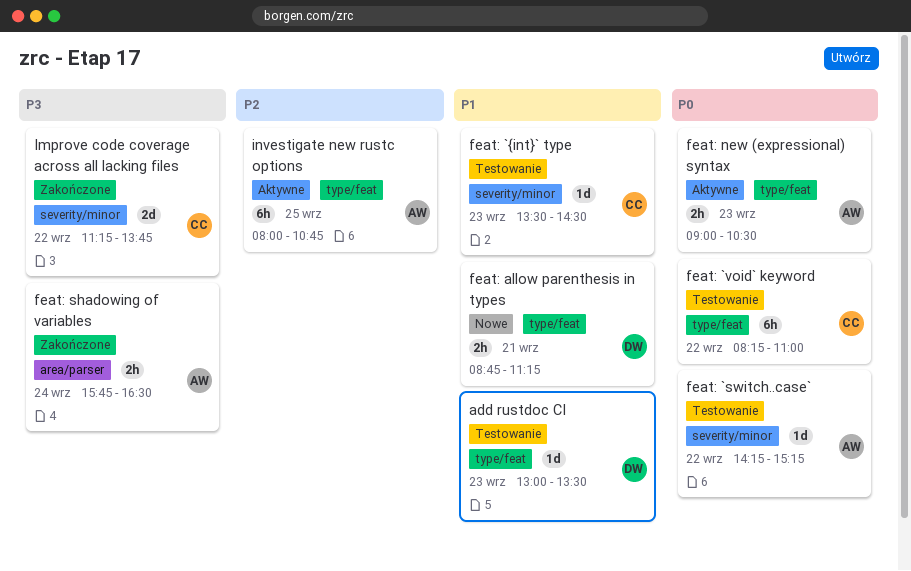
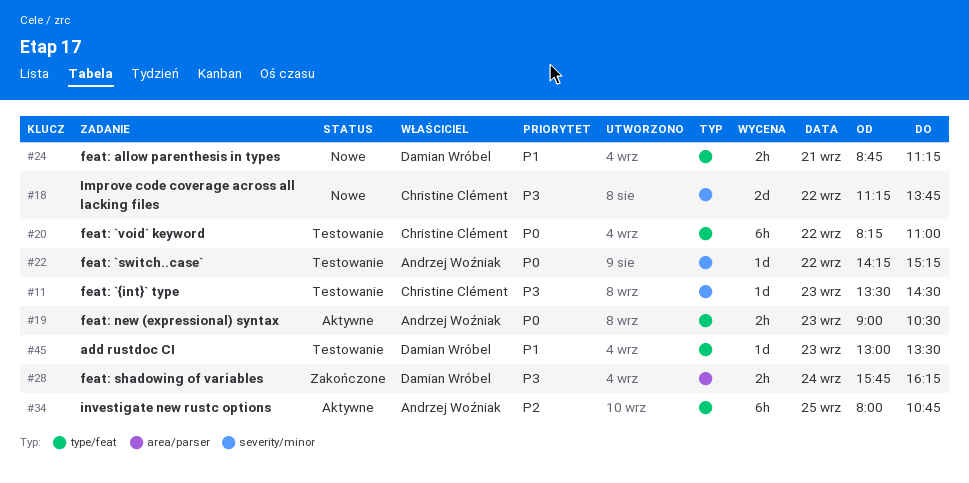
feat: `{int}` type, priority: P1 -> P3
feat: shadowing of variables, owner: Andrzej Woźniak -> Damian Wróbel
feat: shadowing of variables, ends: 16:30 -> 16:15
Improve code coverage across all lacking files, status: Zakończone -> Nowe

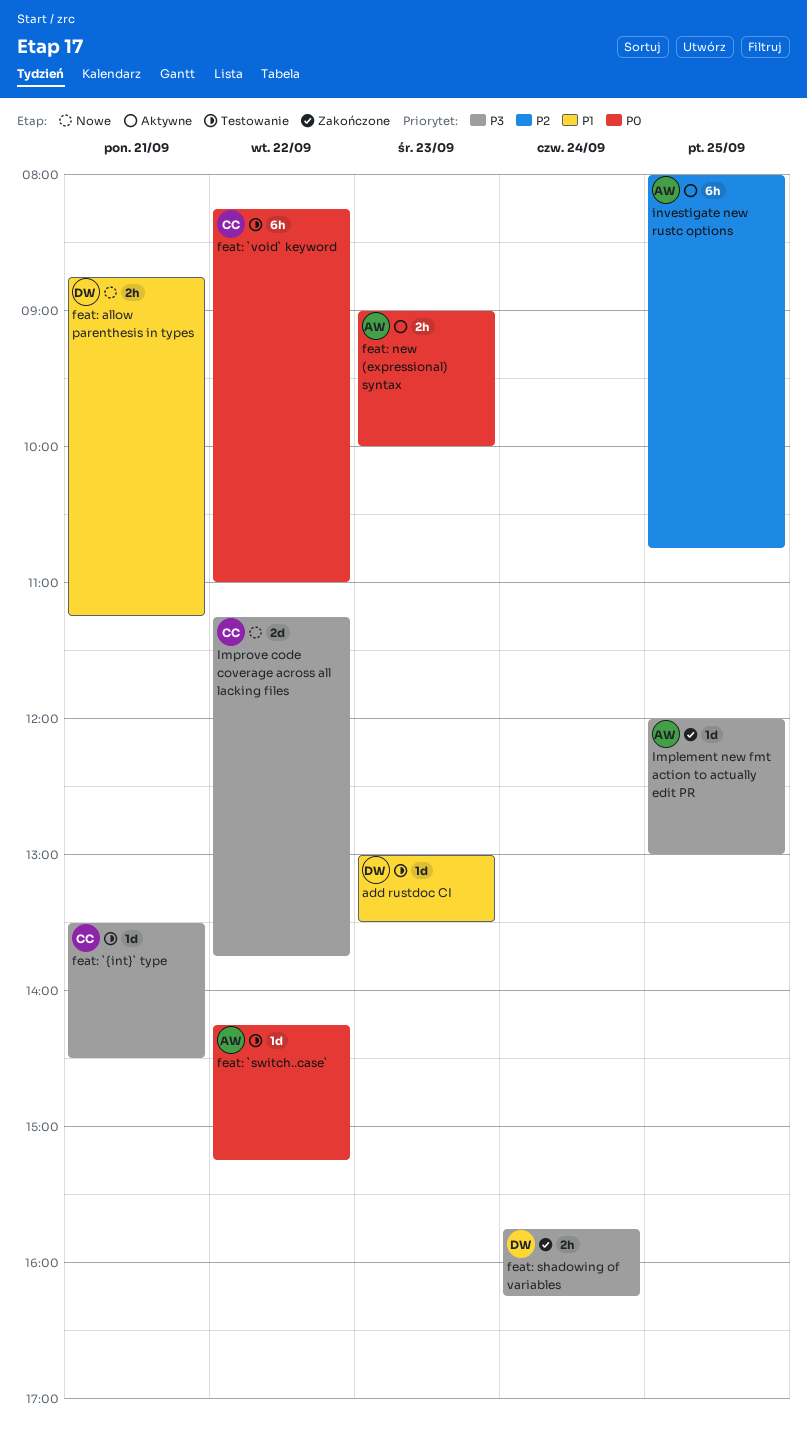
feat: `{int}` type, day: Sep 23 -> Sep 21
feat: new (expressional) syntax, ends: 10:30 -> 10:00
Implement new fmt action to actually edit PR: none -> present

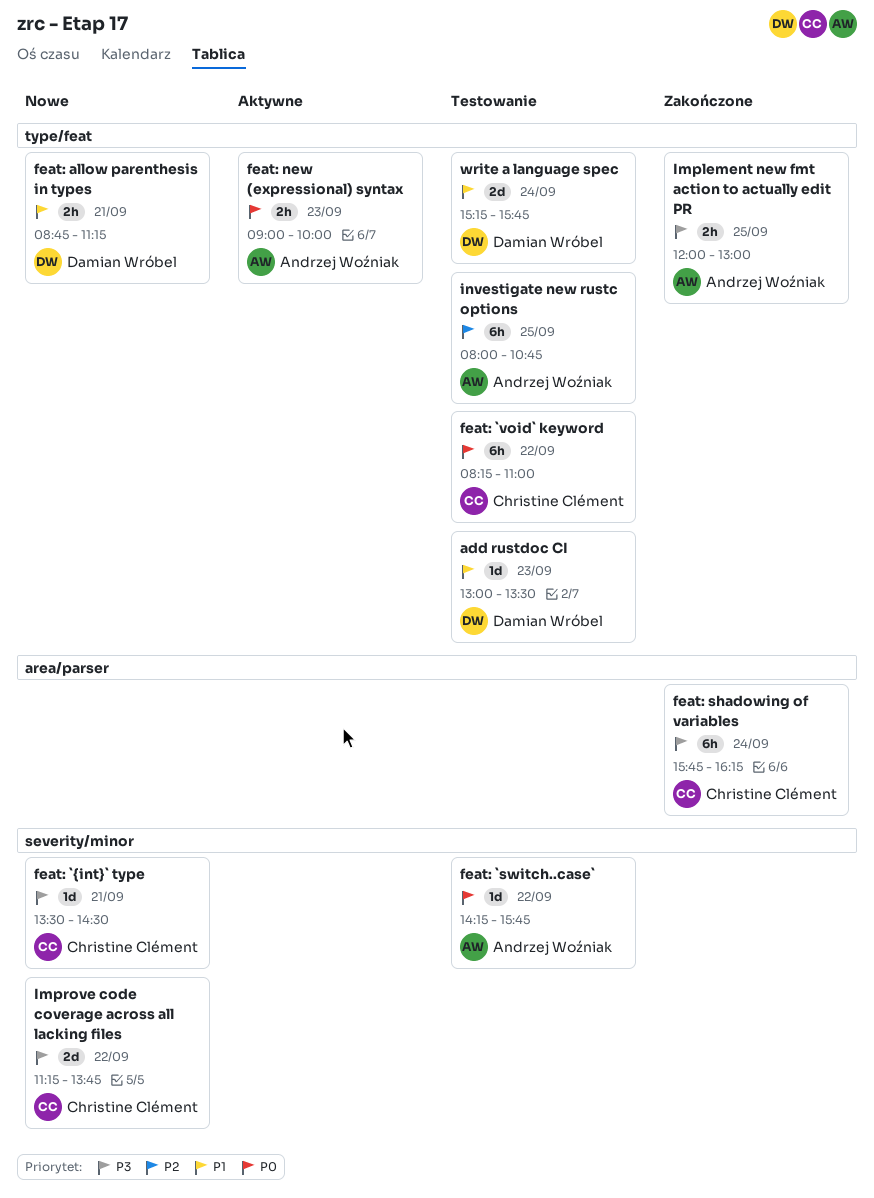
feat: `switch..case`, ends: 15:15 -> 15:45
feat: `{int}` type, status: Testowanie -> Nowe
feat: shadowing of variables, owner: Damian Wróbel -> Christine Clément
feat: shadowing of variables, estimate: 2h -> 6h
Implement new fmt action to actually edit PR, estimate: 1d -> 2h
investigate new rustc options, status: Aktywne -> Testowanie
write a language spec: none -> present

